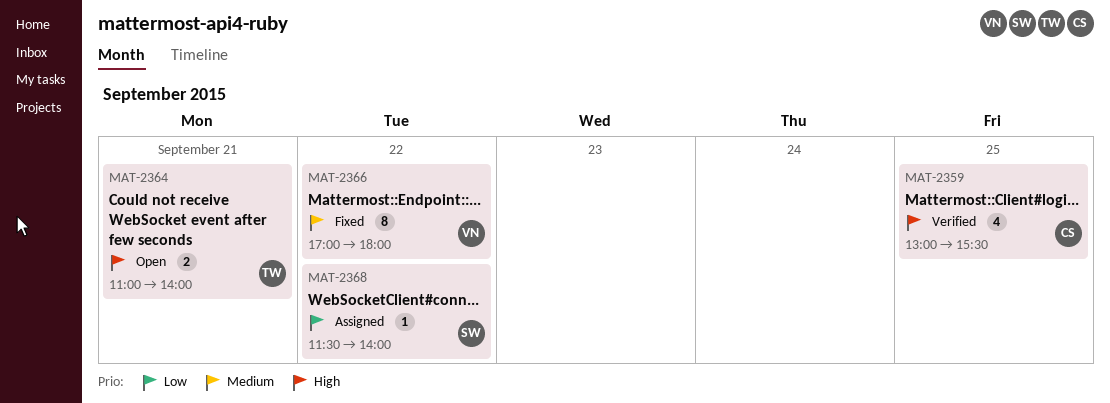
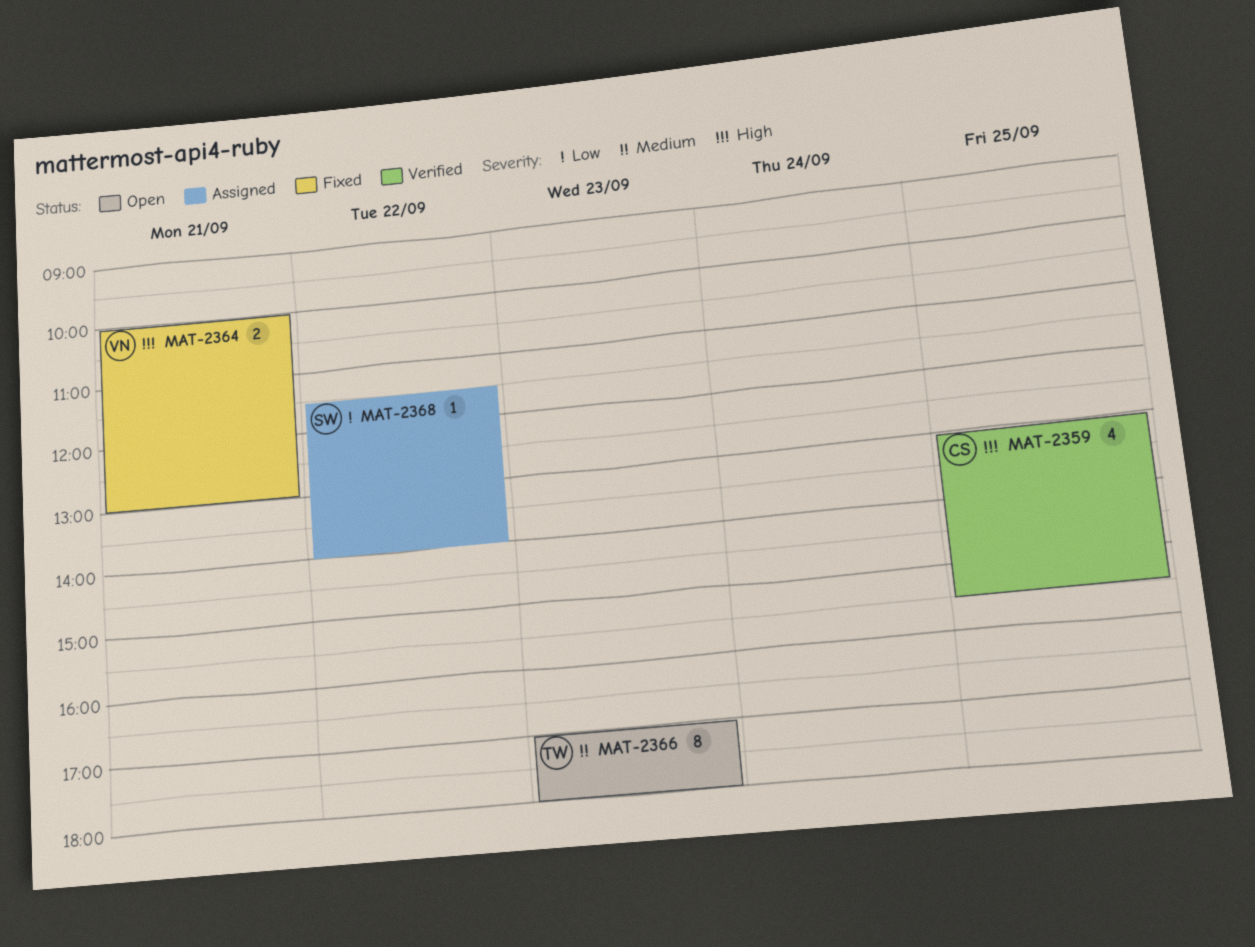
MAT-2364, status: Open -> Fixed
MAT-2364, owner: TW -> VN
MAT-2364, begins: 11:00 -> 10:00
MAT-2364, ends: 14:00 -> 13:00
MAT-2366, status: Fixed -> Open
MAT-2366, owner: VN -> TW
MAT-2366, day: Sep 22 -> Sep 23

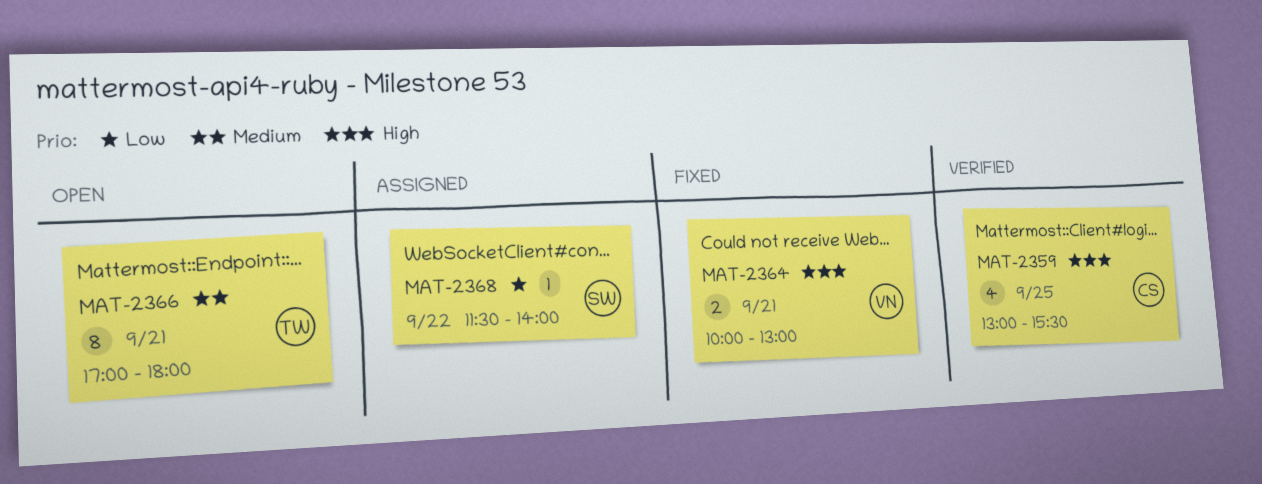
MAT-2366, day: Sep 23 -> Sep 21

